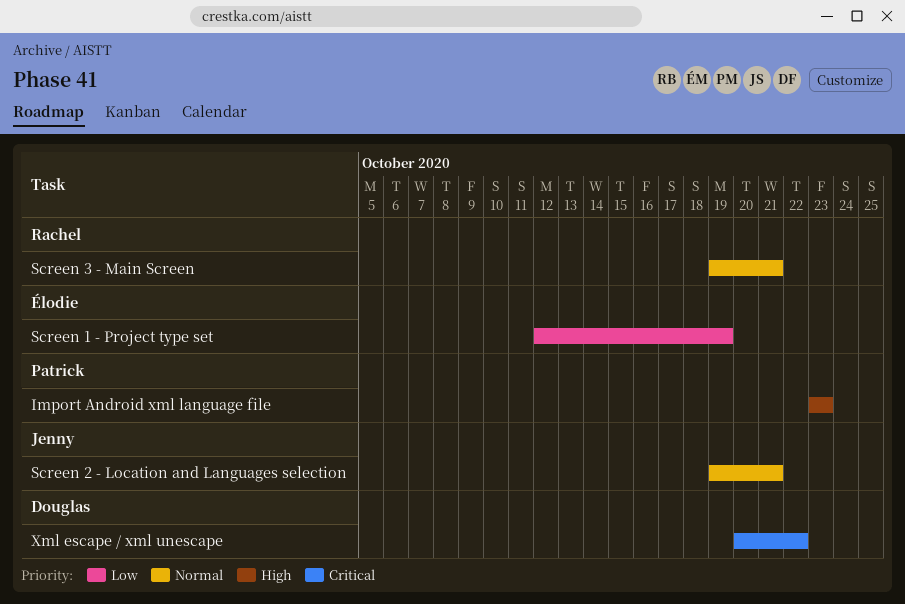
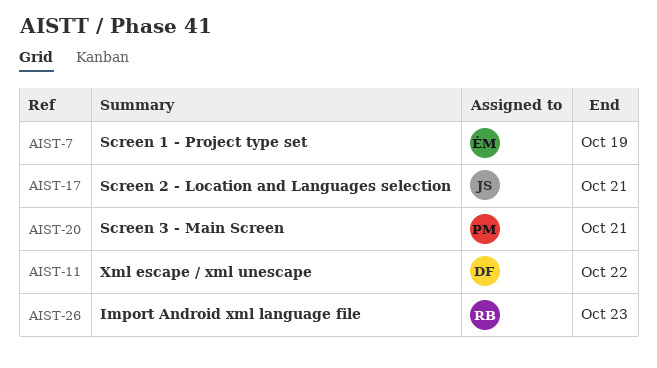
Import Android xml language file, owner: Patrick -> Rachel
Screen 3 - Main Screen, owner: Rachel -> Patrick

